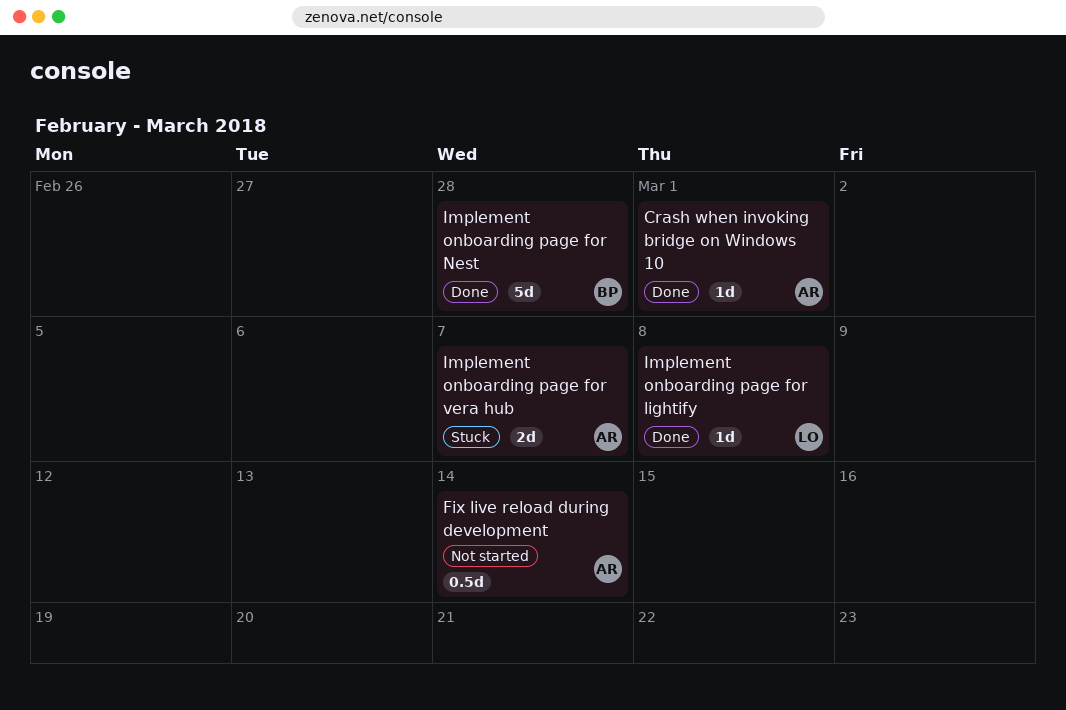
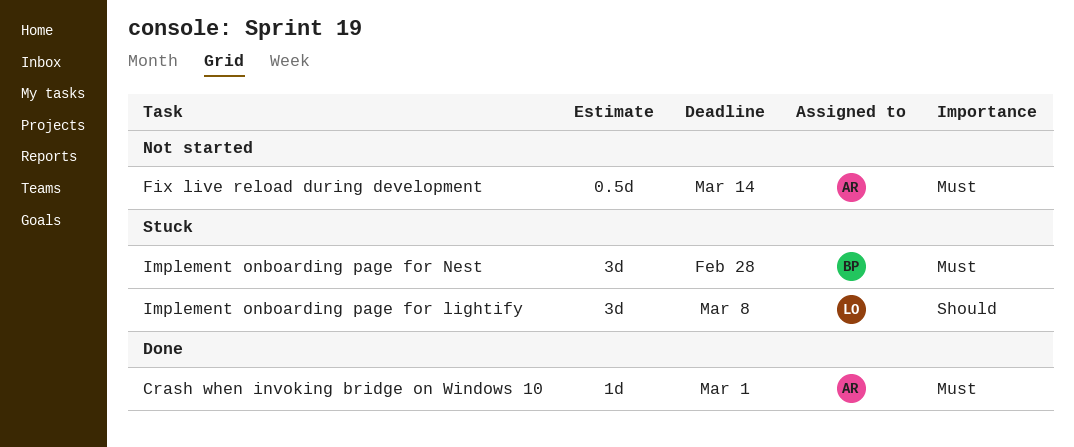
Implement onboarding page for lightify, status: Done -> Stuck
Implement onboarding page for lightify, estimate: 1d -> 3d
Implement onboarding page for Nest, status: Done -> Stuck
Implement onboarding page for Nest, estimate: 5d -> 3d
Implement onboarding page for vera hub: present -> none

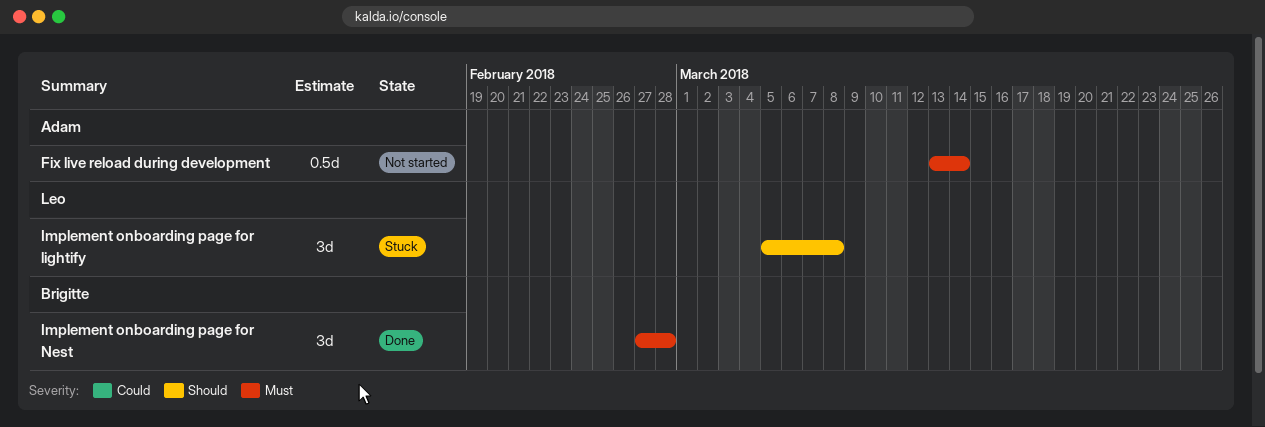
Crash when invoking bridge on Windows 10: present -> none
Implement onboarding page for Nest, status: Stuck -> Done

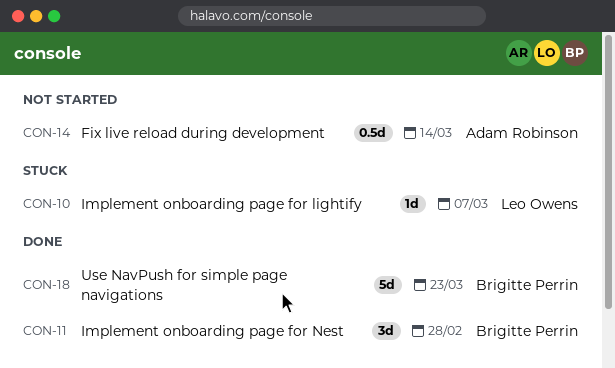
Implement onboarding page for lightify, estimate: 3d -> 1d
Implement onboarding page for lightify, due: Mar 8 -> Mar 7
Use NavPush for simple page navigations: none -> present

